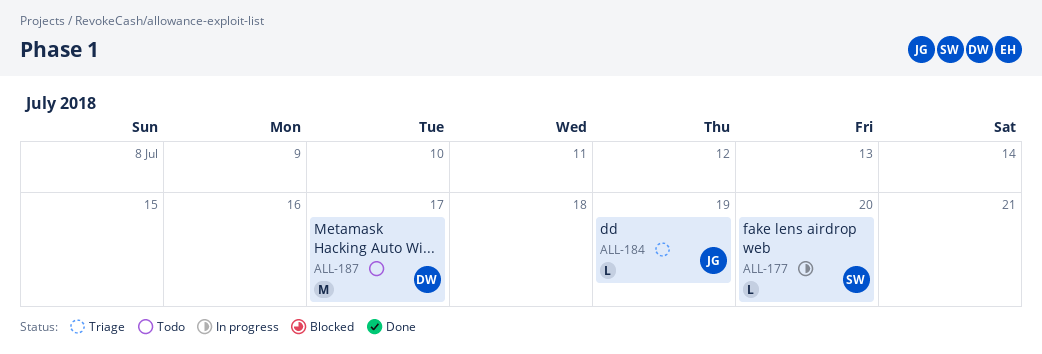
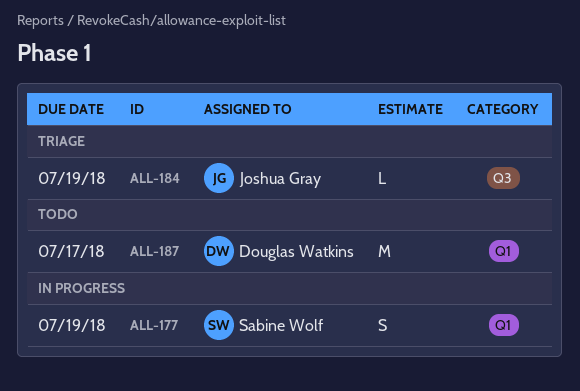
ALL-177, estimate: L -> S
ALL-177, due: Jul 20 -> Jul 19

